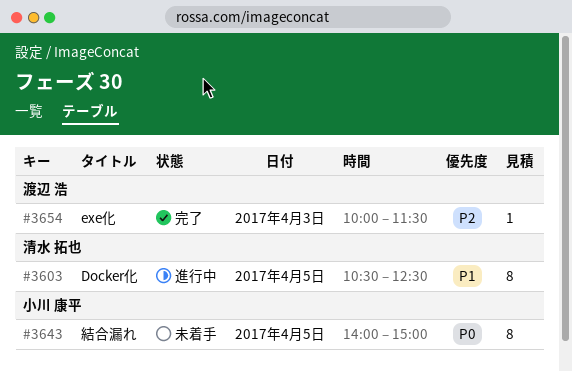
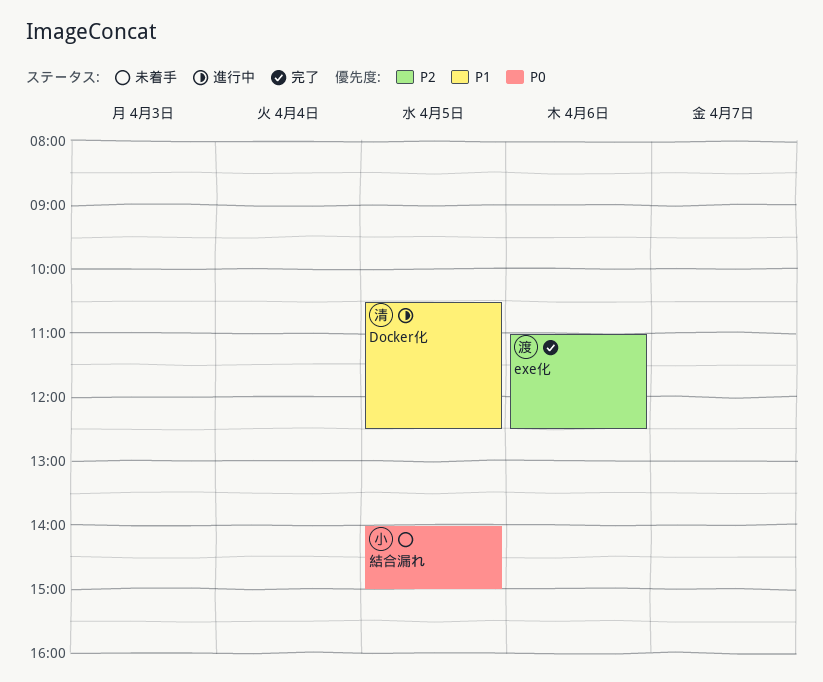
exe化, day: Apr 3 -> Apr 6
exe化, begins: 10:00 -> 11:00
exe化, ends: 11:30 -> 12:30

